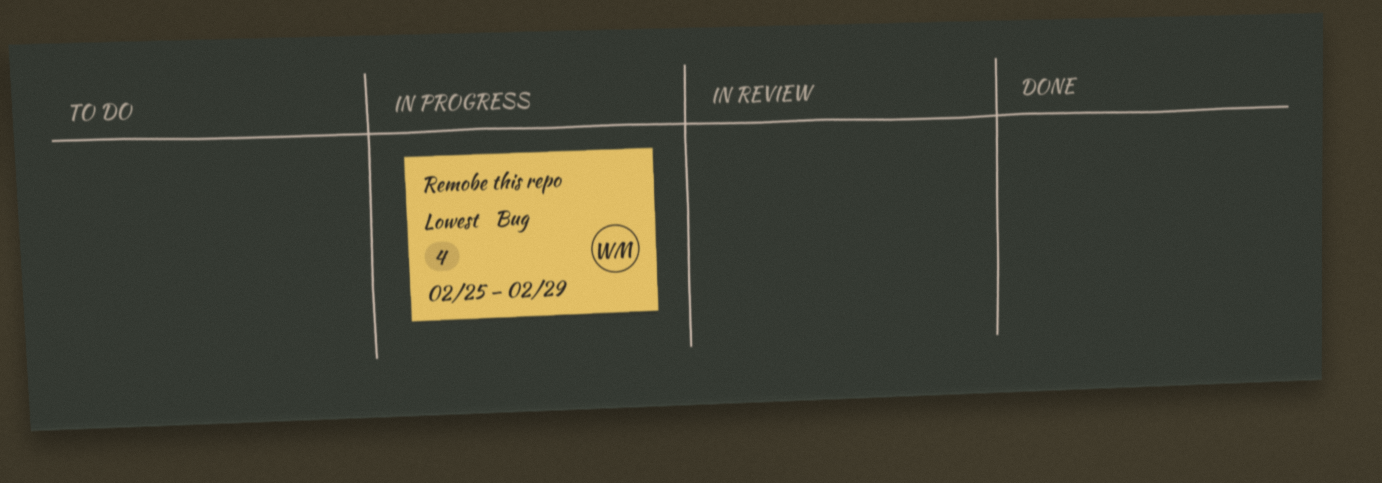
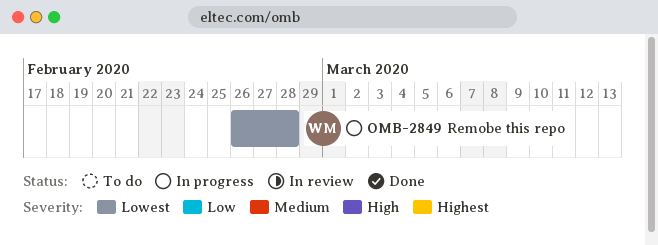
Remobe this repo, start: Feb 25 -> Feb 26
Remobe this repo, due: Feb 29 -> Feb 28

